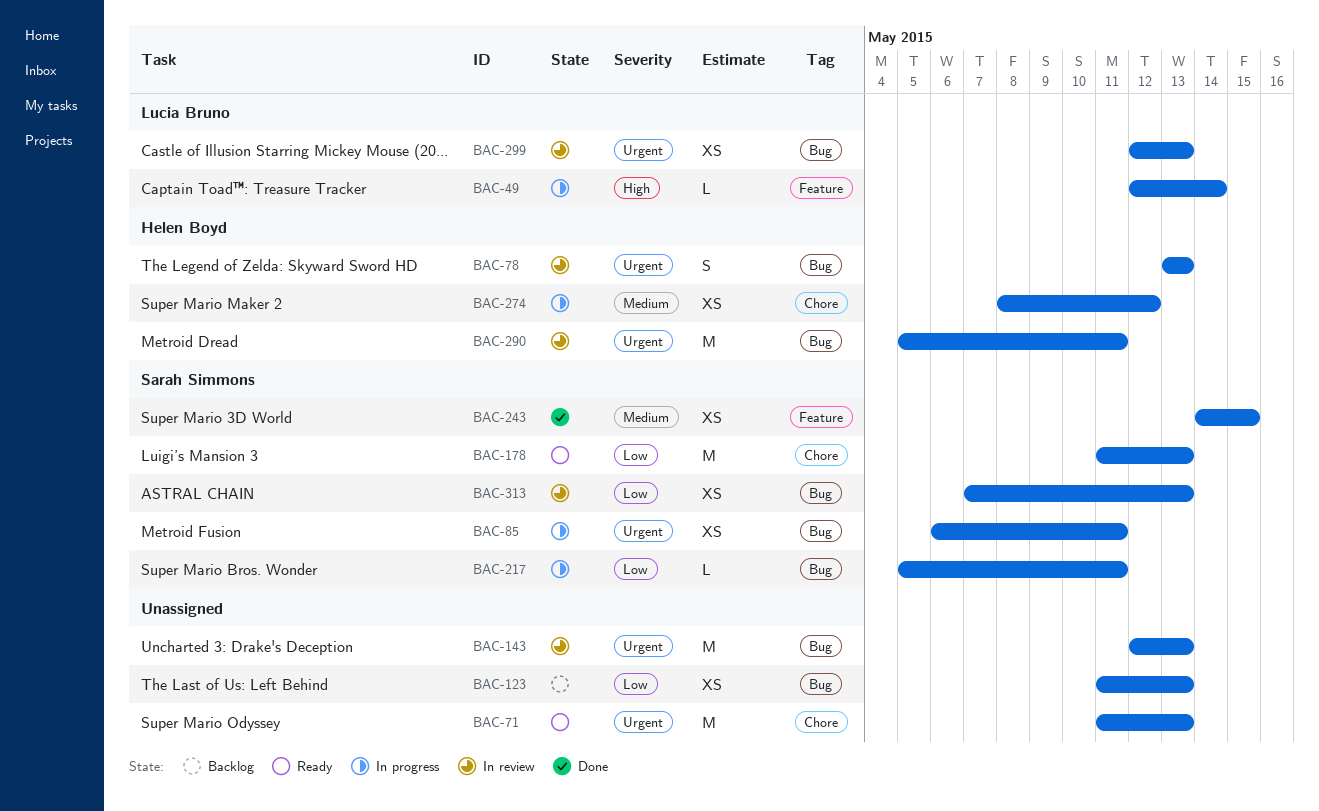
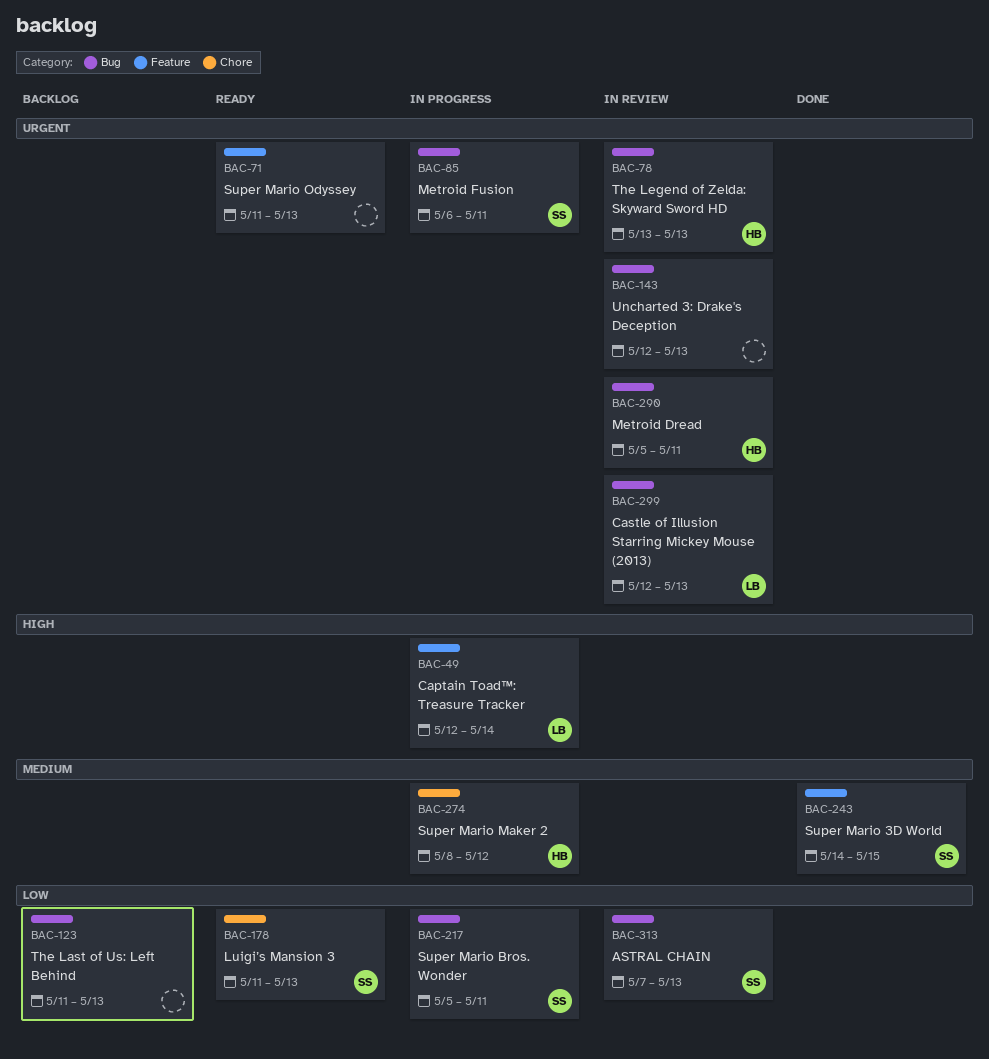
BAC-71, label: Chore -> Feature

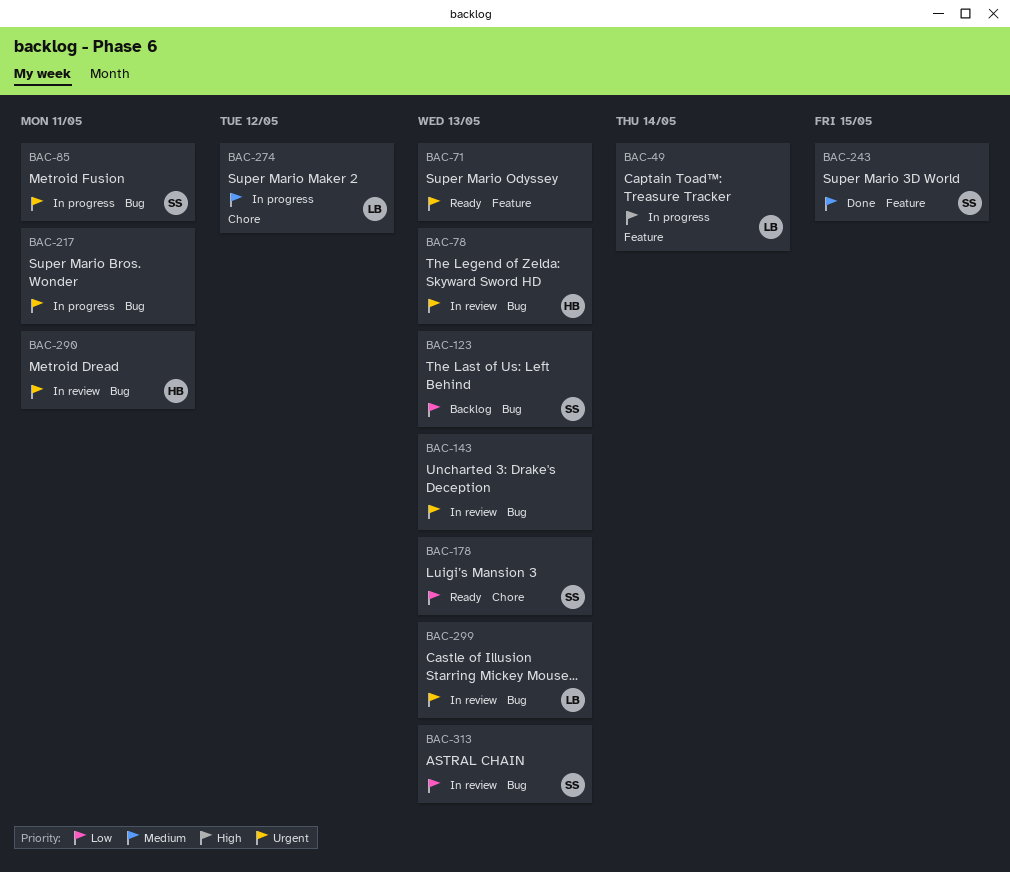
BAC-123, owner: none -> SS
BAC-217, owner: SS -> none
BAC-217, priority: Low -> Urgent
BAC-274, owner: HB -> LB

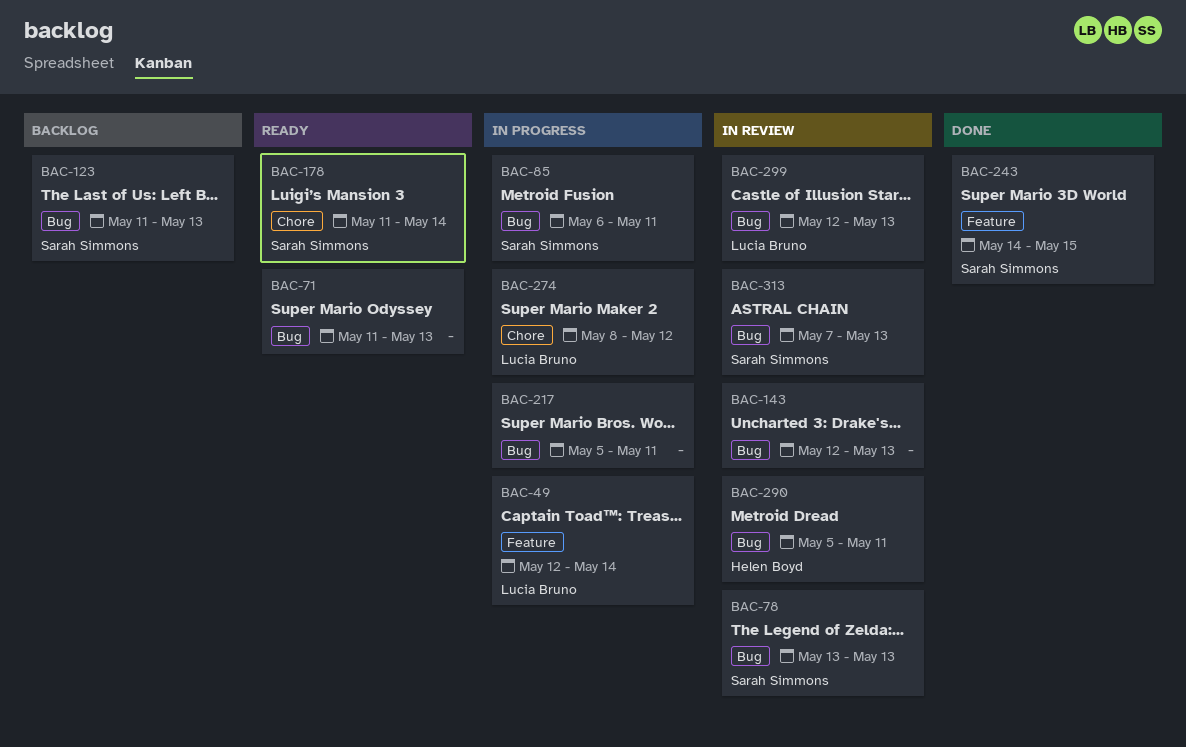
BAC-71, label: Feature -> Bug
BAC-78, owner: Helen Boyd -> Sarah Simmons
BAC-178, due: May 13 -> May 14

